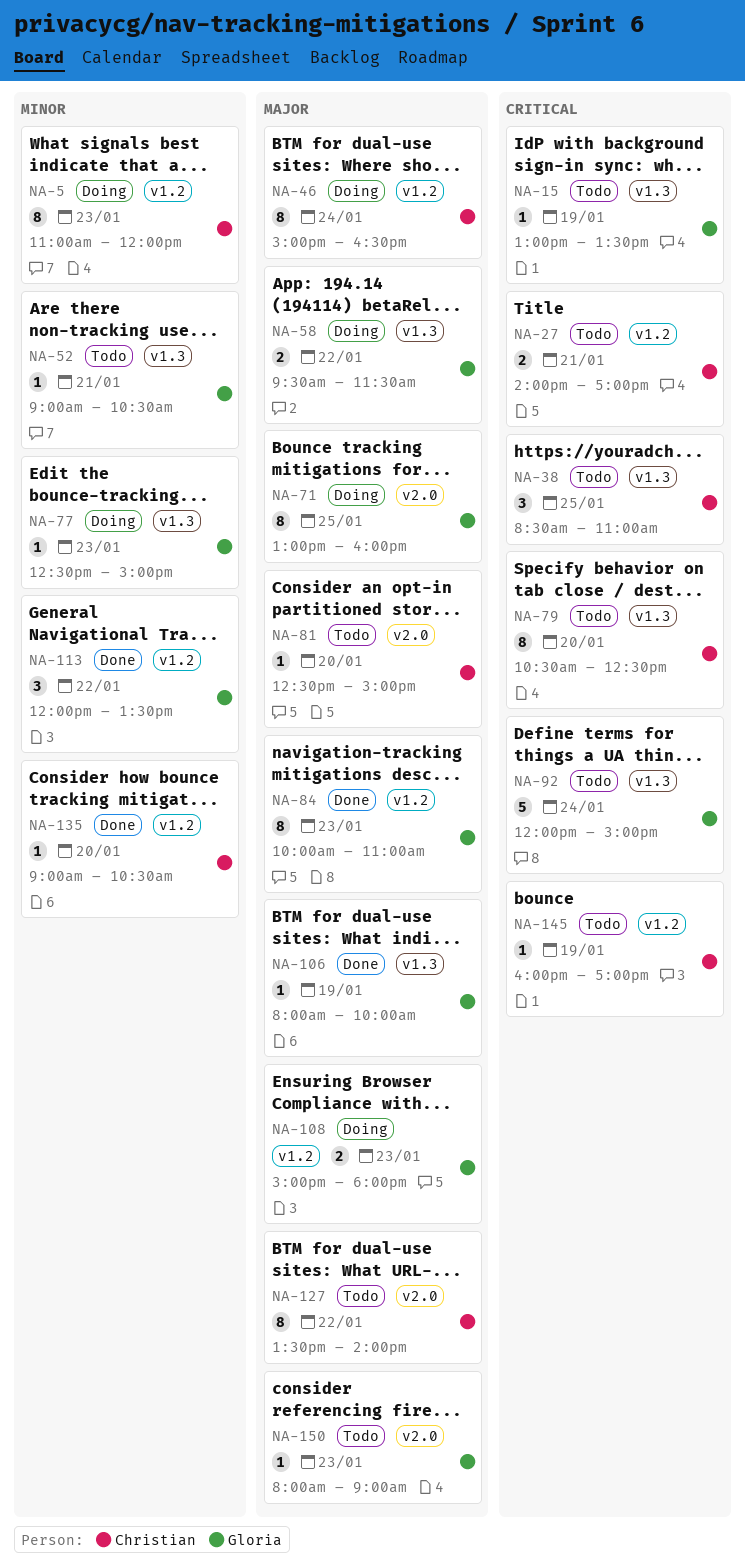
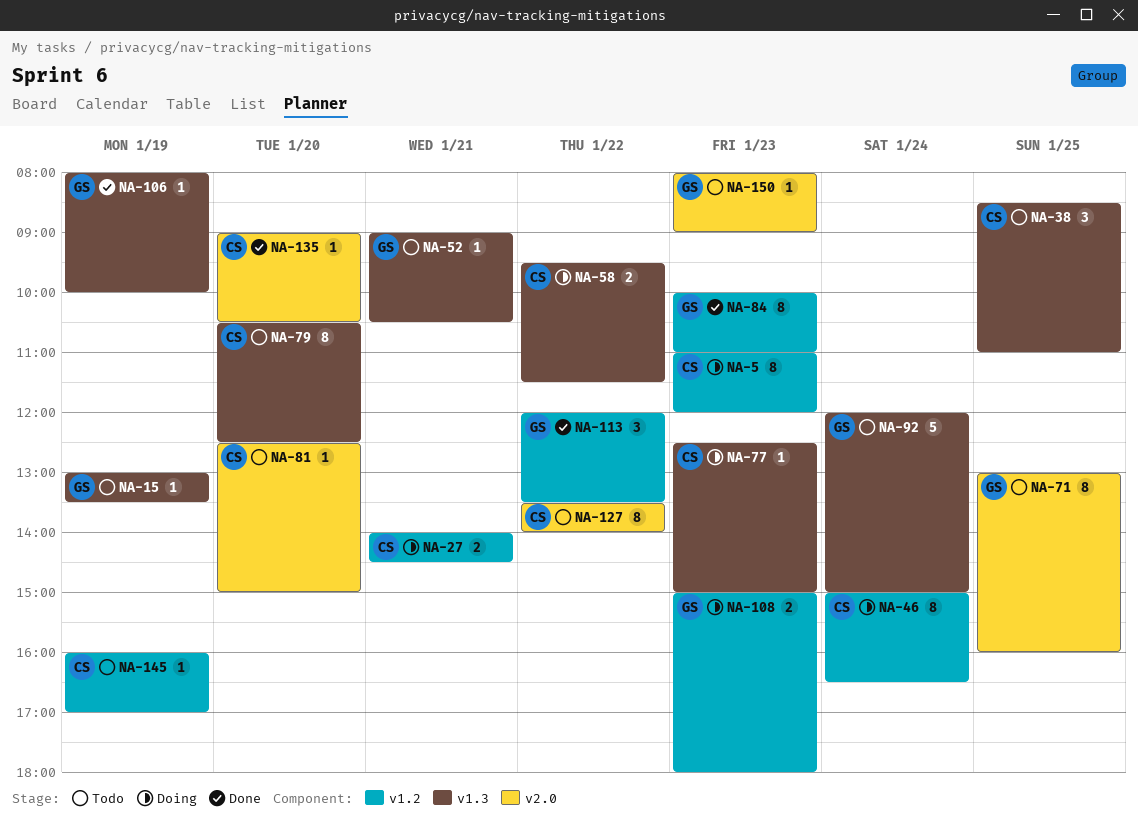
NA-27, status: Todo -> Doing
NA-27, ends: 17:00 -> 14:30
NA-58, owner: Gloria -> Christian
NA-71, status: Doing -> Todo
NA-77, owner: Gloria -> Christian
NA-135, label: v1.2 -> v2.0

